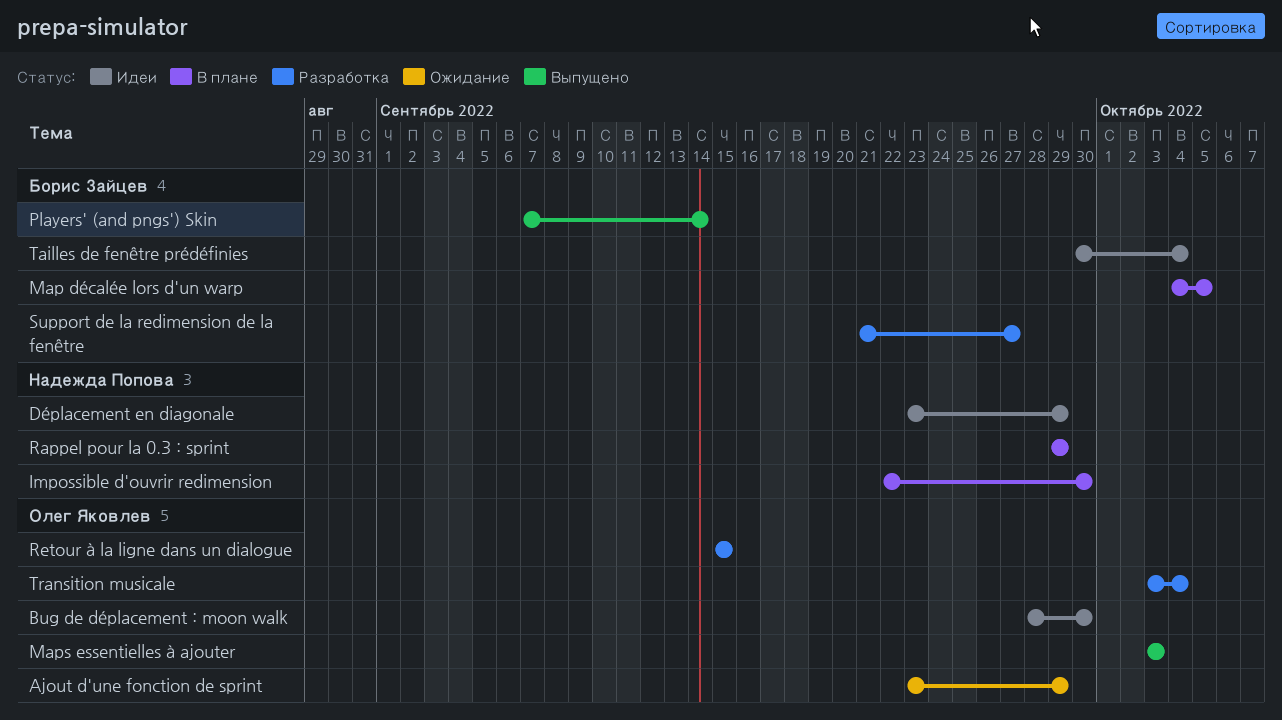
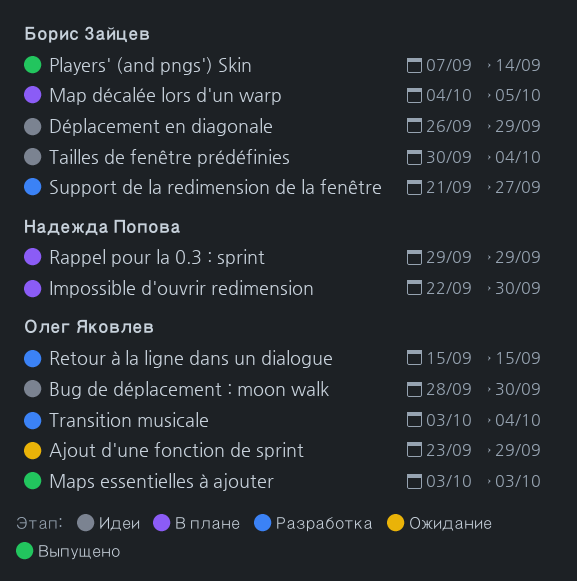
Déplacement en diagonale, owner: Надежда Попова -> Борис Зайцев
Déplacement en diagonale, start: Sep 23 -> Sep 26

